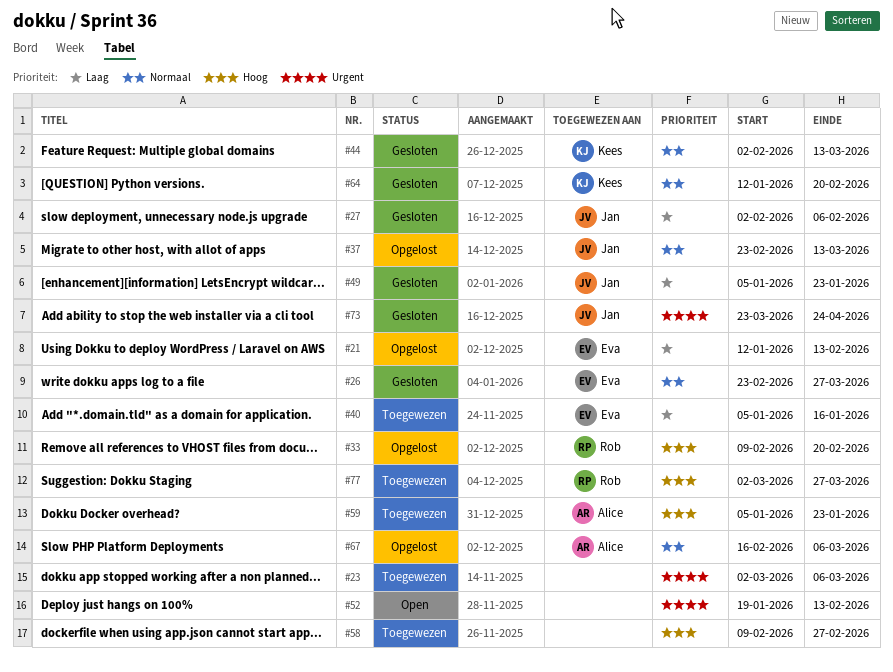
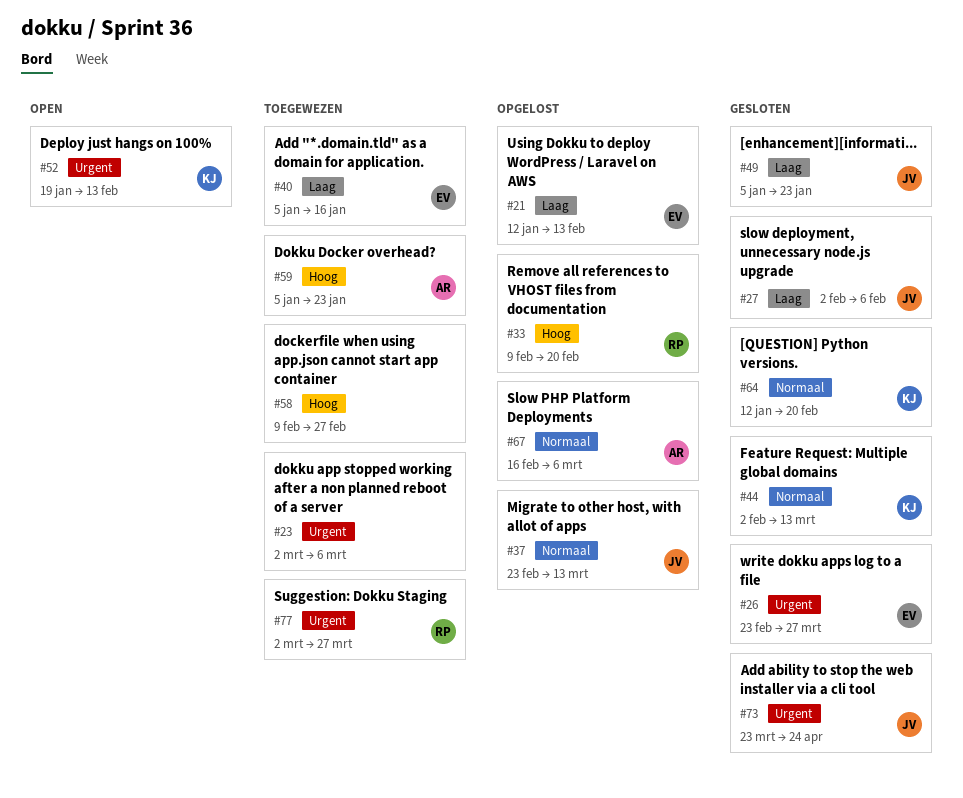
#26, priority: Normaal -> Urgent
#52, owner: none -> Kees
#77, priority: Hoog -> Urgent

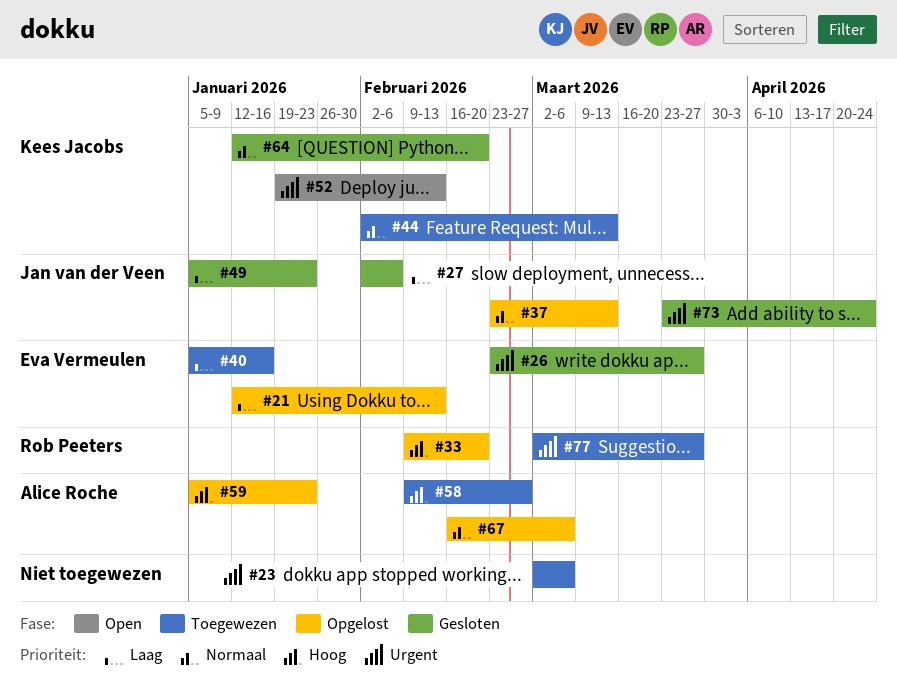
#44, status: Gesloten -> Toegewezen
#58, owner: none -> Alice Roche
#59, status: Toegewezen -> Opgelost

